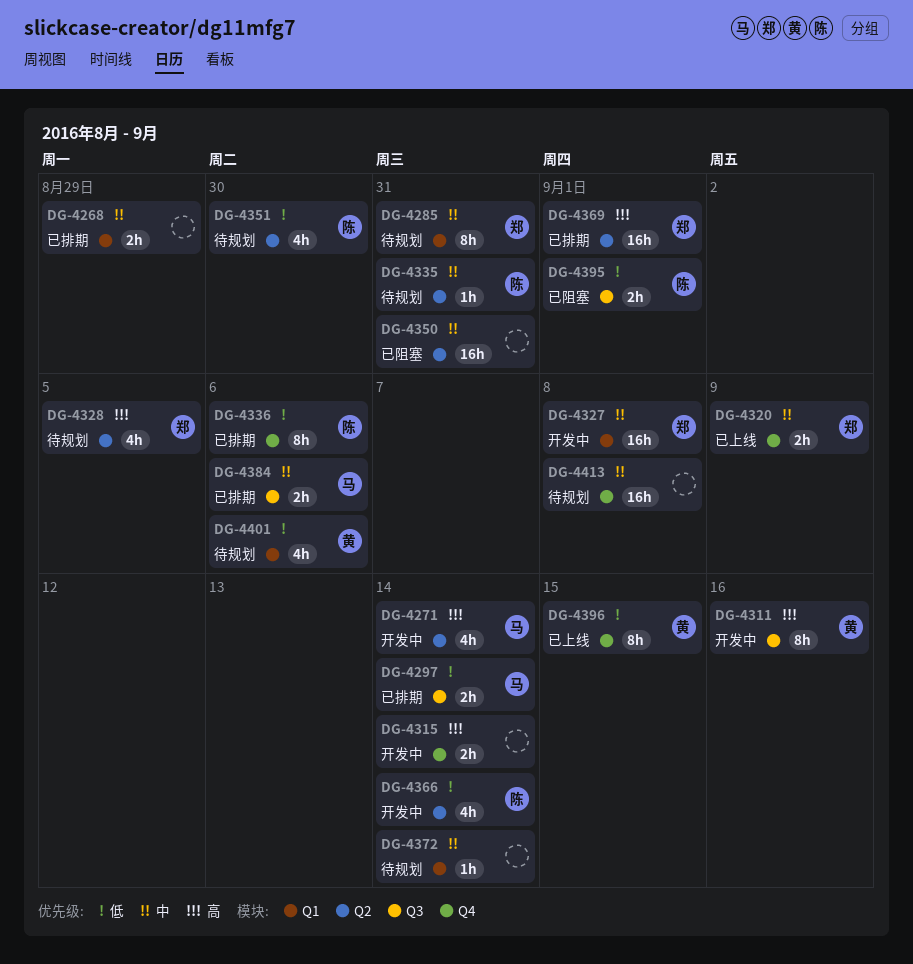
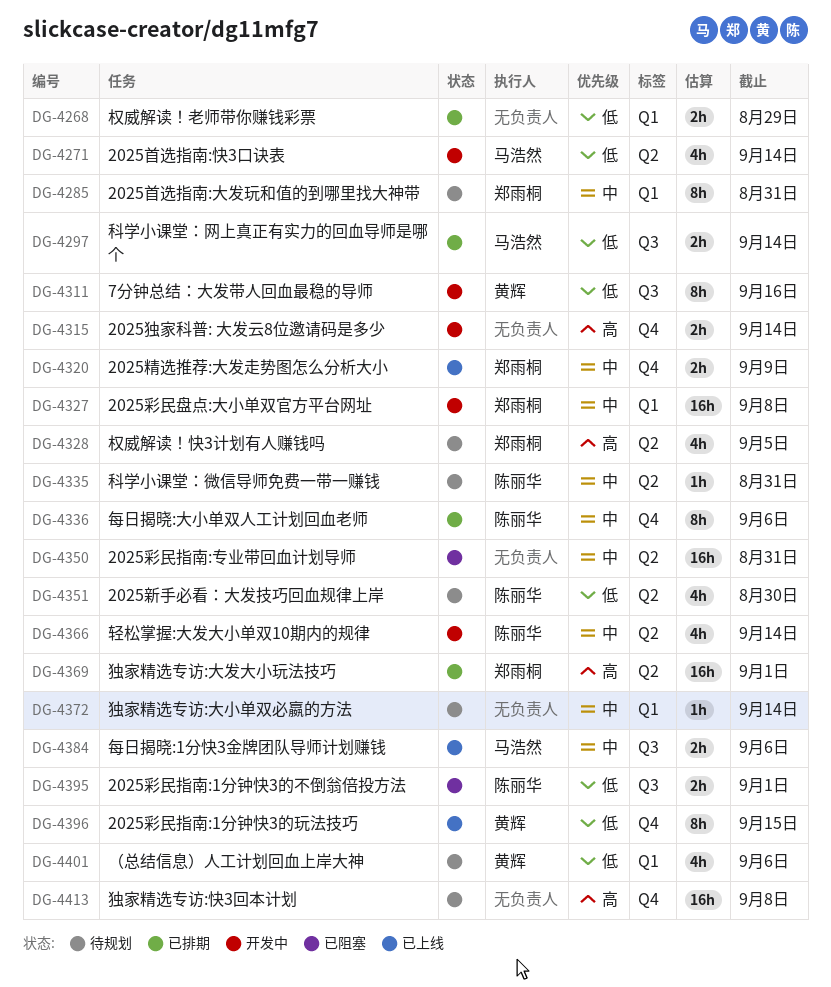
DG-4268, priority: 中 -> 低
DG-4271, priority: 高 -> 低
DG-4311, priority: 高 -> 低
DG-4336, priority: 低 -> 中
DG-4366, priority: 低 -> 中
DG-4384, status: 已排期 -> 已上线
DG-4413, priority: 中 -> 高

